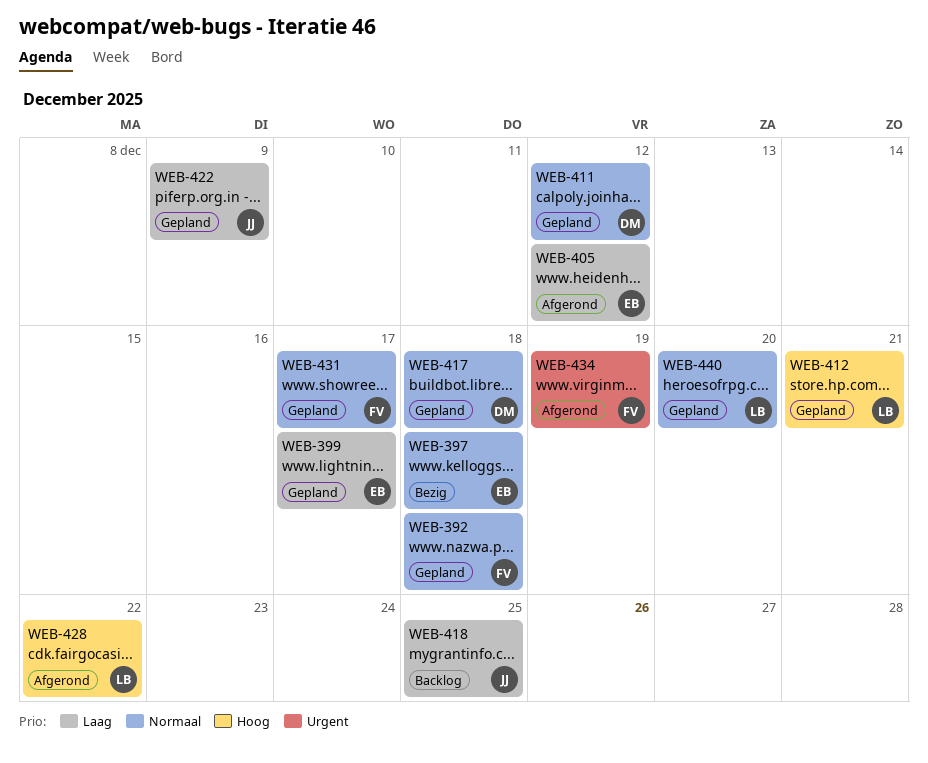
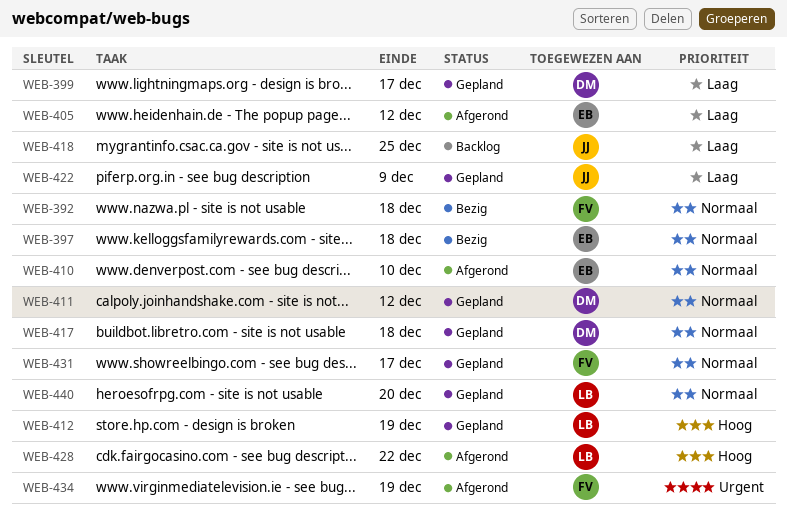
WEB-392, status: Gepland -> Bezig
WEB-399, owner: EB -> DM
WEB-410: none -> present
WEB-412, due: Dec 21 -> Dec 19

